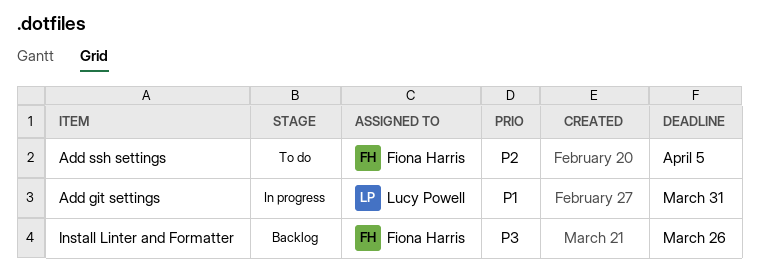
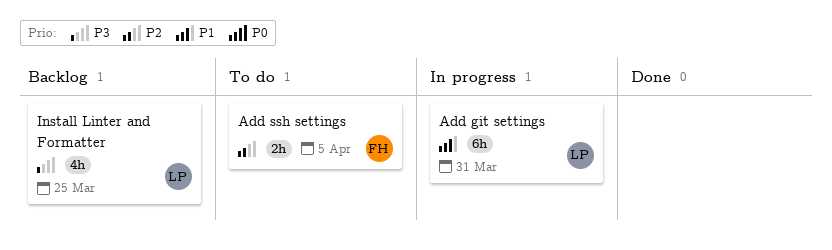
Install Linter and Formatter, owner: Fiona Harris -> Lucy Powell
Install Linter and Formatter, due: Mar 26 -> Mar 25

